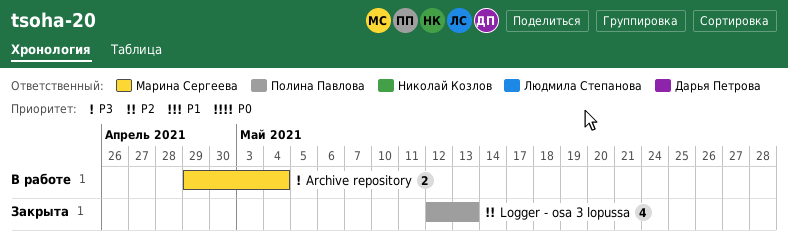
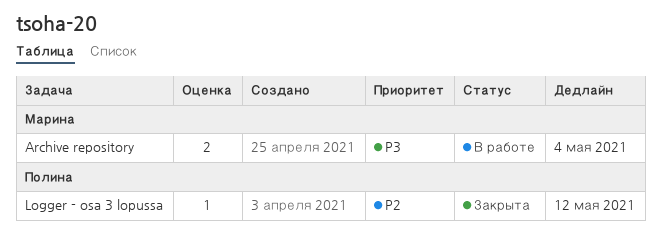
Logger - osa 3 lopussa, estimate: 4 -> 1
Logger - osa 3 lopussa, due: May 13 -> May 12

